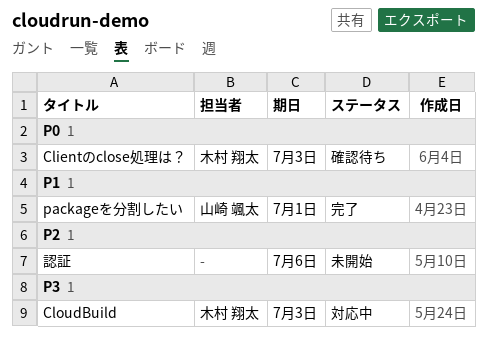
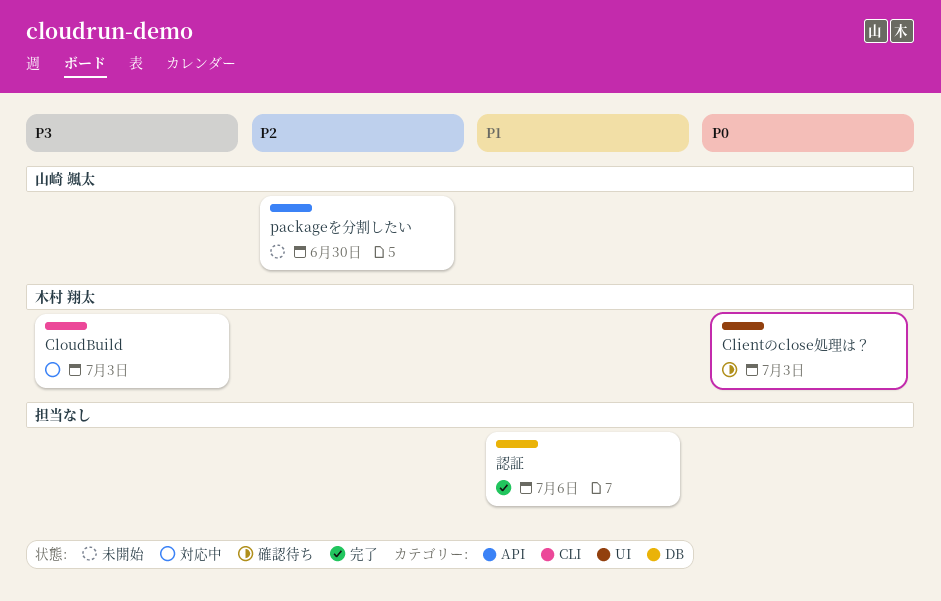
packageを分割したい, status: 完了 -> 未開始
packageを分割したい, priority: P1 -> P2
packageを分割したい, due: Jul 1 -> Jun 30
認証, status: 未開始 -> 完了
認証, priority: P2 -> P1

